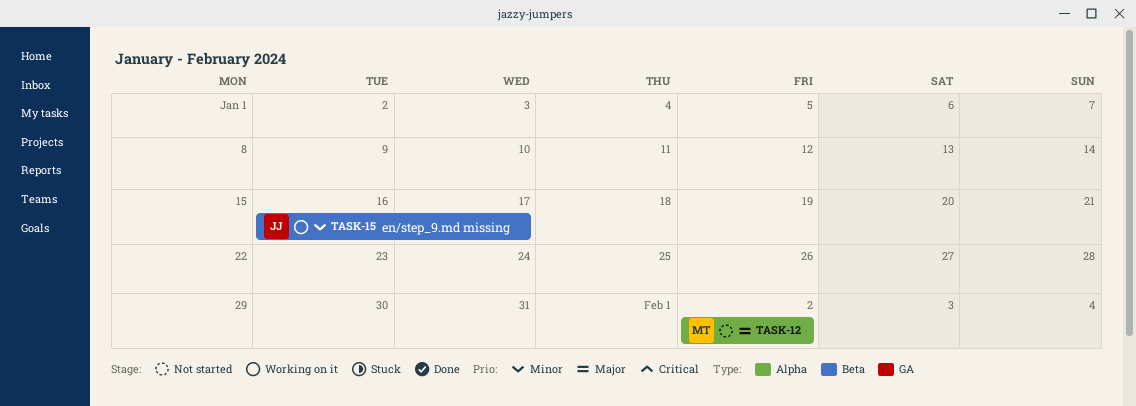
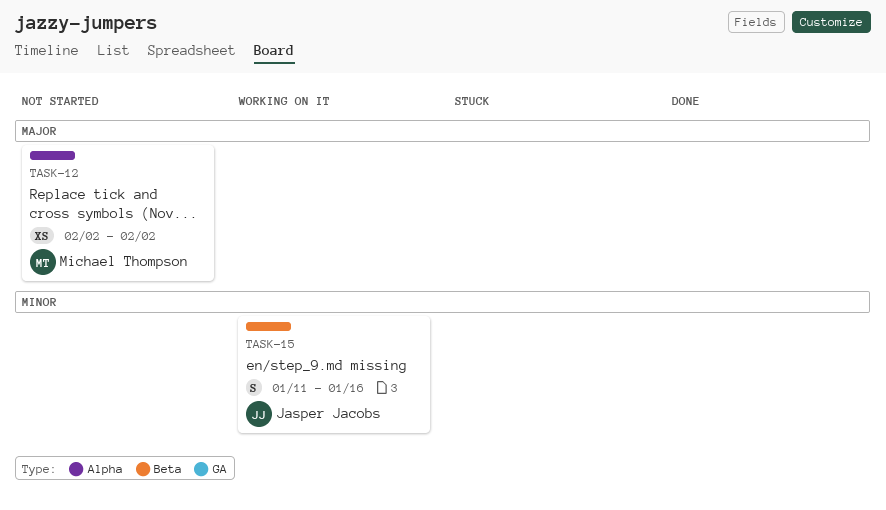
TASK-15, start: Jan 16 -> Jan 11
TASK-15, due: Jan 17 -> Jan 16

